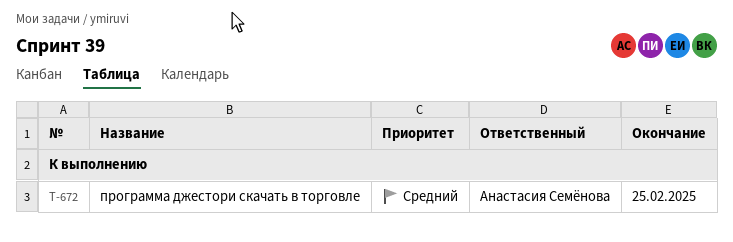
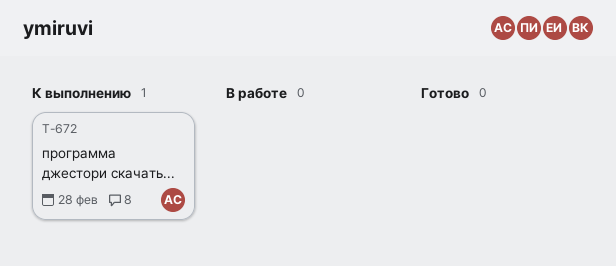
T-672, due: Feb 25 -> Feb 28

